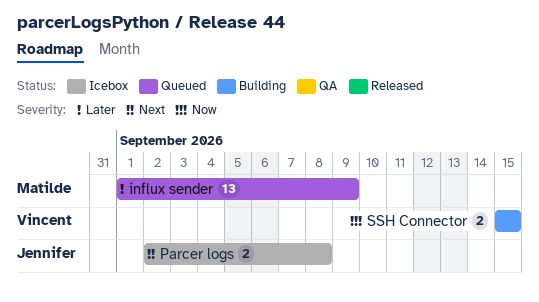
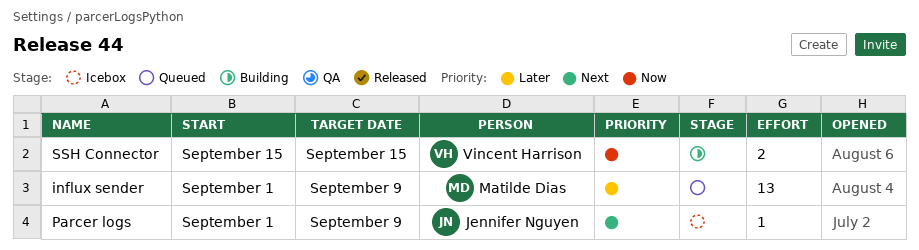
Parcer logs, estimate: 2 -> 1
Parcer logs, start: Sep 2 -> Sep 1
Parcer logs, due: Sep 8 -> Sep 9

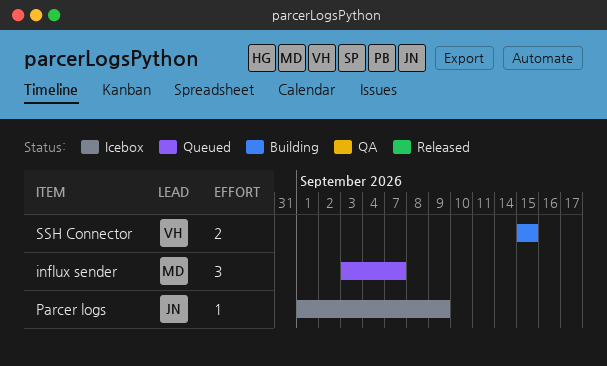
influx sender, estimate: 13 -> 3
influx sender, start: Sep 1 -> Sep 3
influx sender, due: Sep 9 -> Sep 7

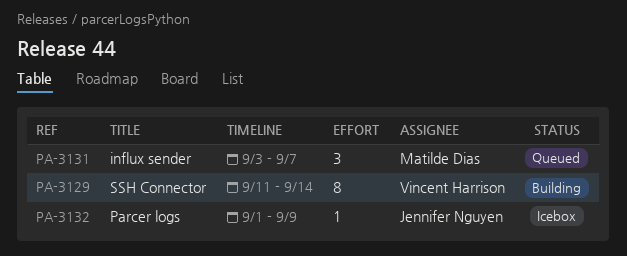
SSH Connector, estimate: 2 -> 8
SSH Connector, start: Sep 15 -> Sep 11
SSH Connector, due: Sep 15 -> Sep 14

